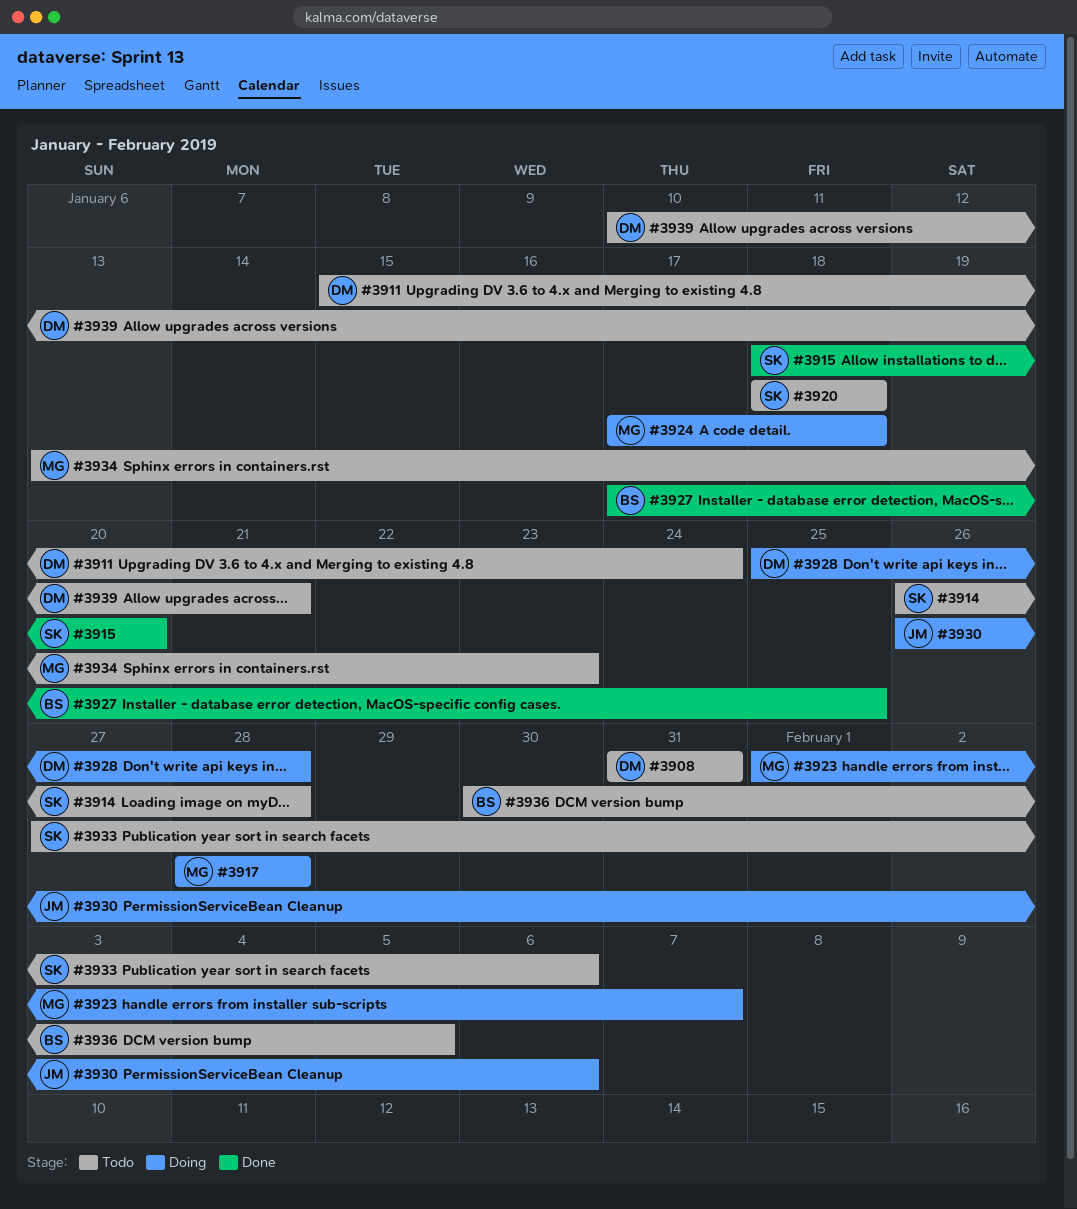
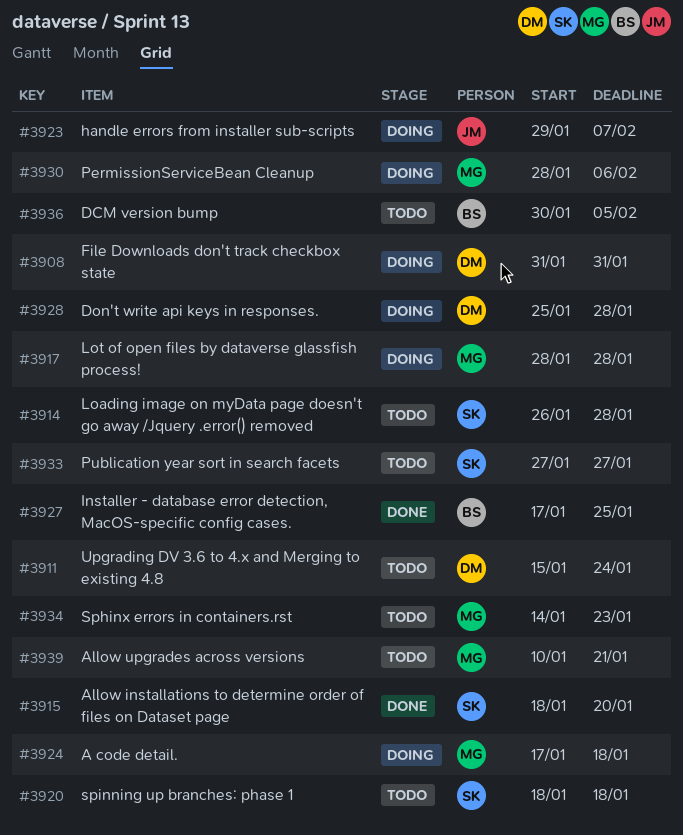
#3908, status: Todo -> Doing
#3923, owner: MG -> JM
#3923, start: Feb 1 -> Jan 29
#3930, owner: JM -> MG
#3930, start: Jan 26 -> Jan 28
#3933, due: Feb 6 -> Jan 27
#3934, start: Jan 13 -> Jan 14
#3939, owner: DM -> MG

